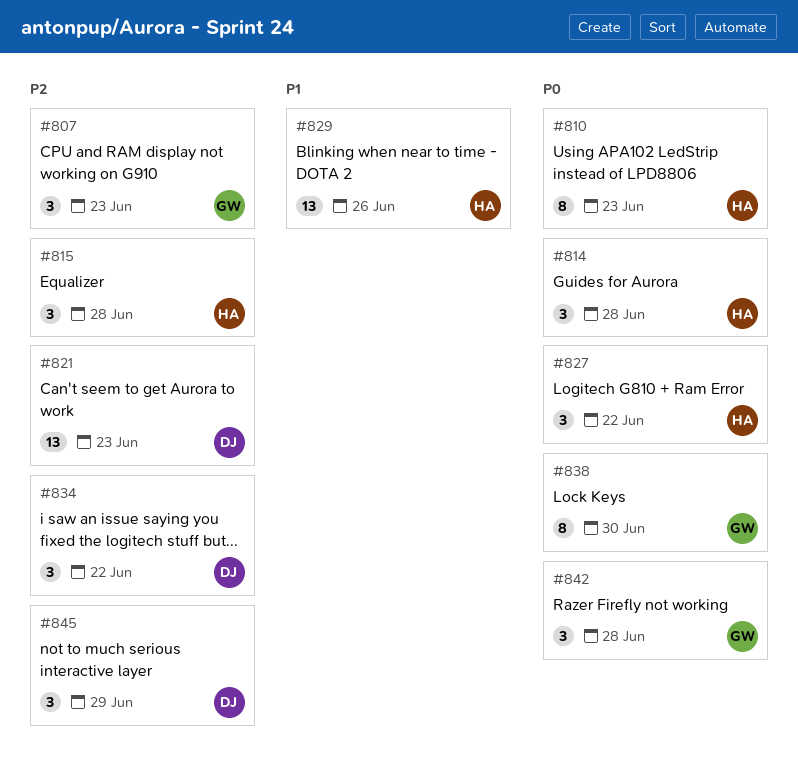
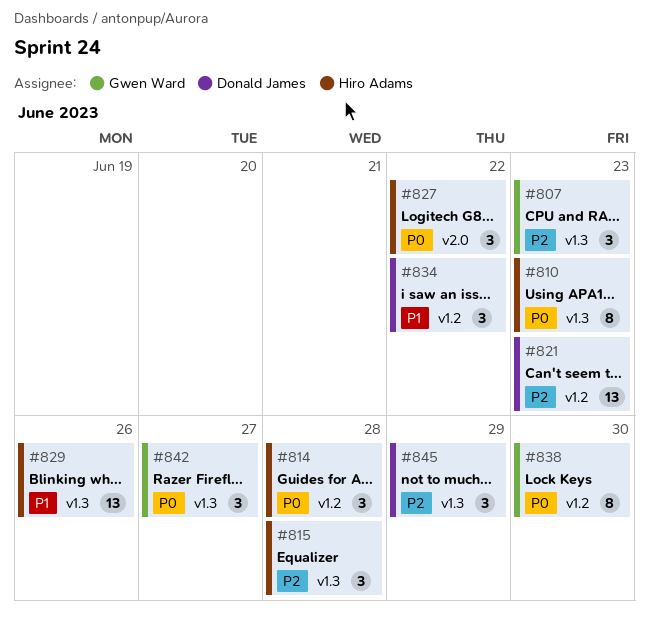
#834, priority: P2 -> P1
#842, due: Jun 28 -> Jun 27

